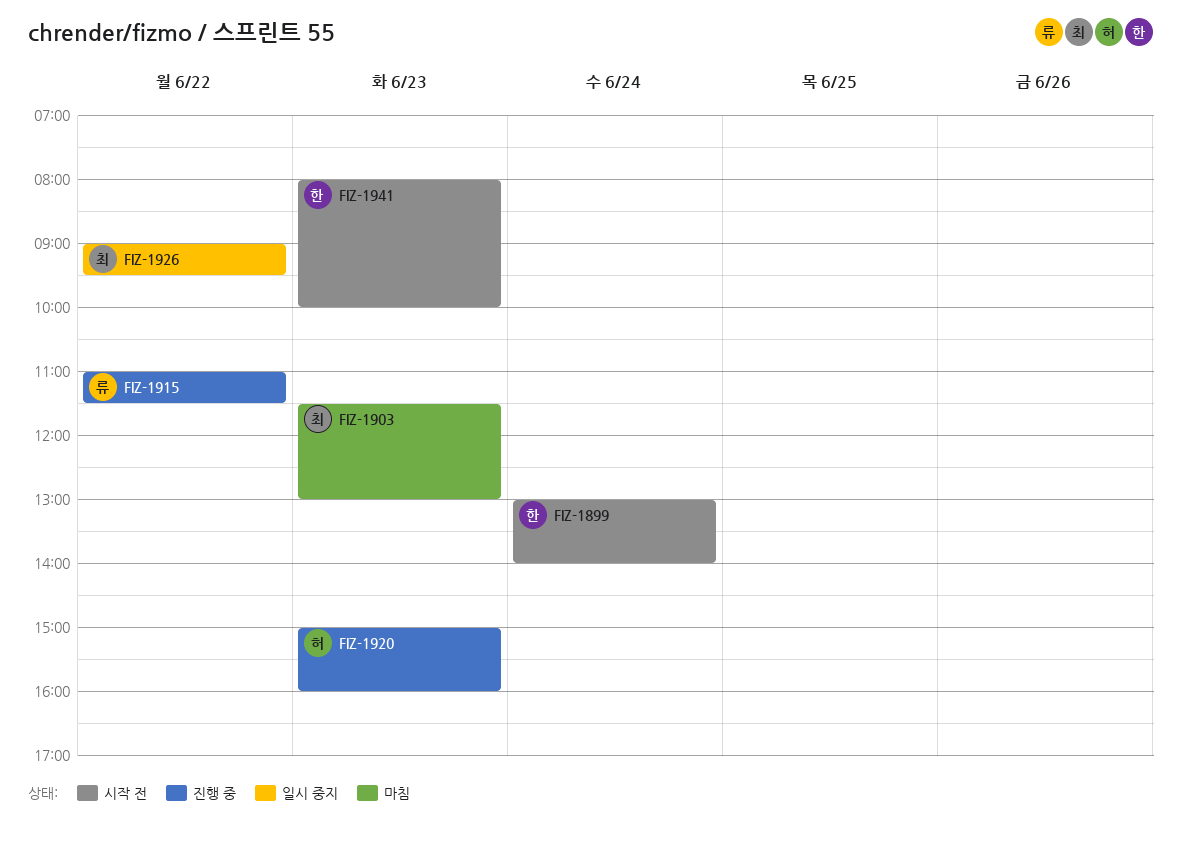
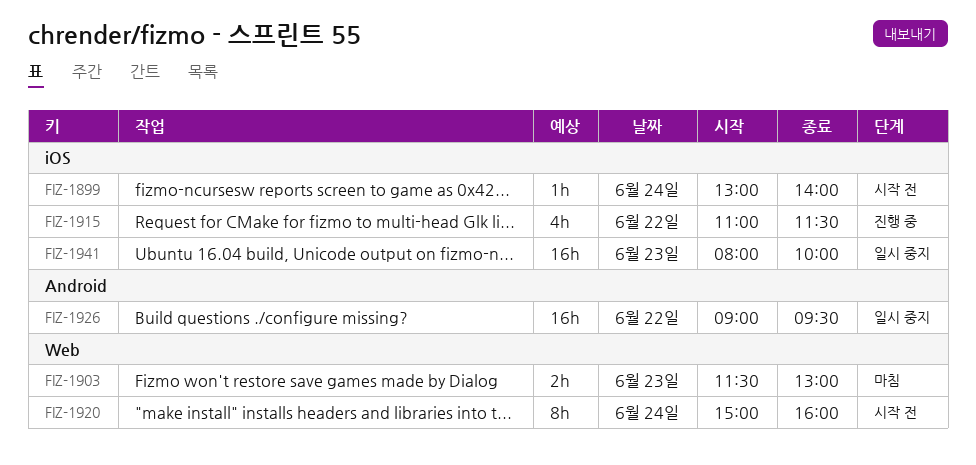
FIZ-1920, status: 진행 중 -> 시작 전
FIZ-1920, day: Jun 23 -> Jun 24
FIZ-1941, status: 시작 전 -> 일시 중지

